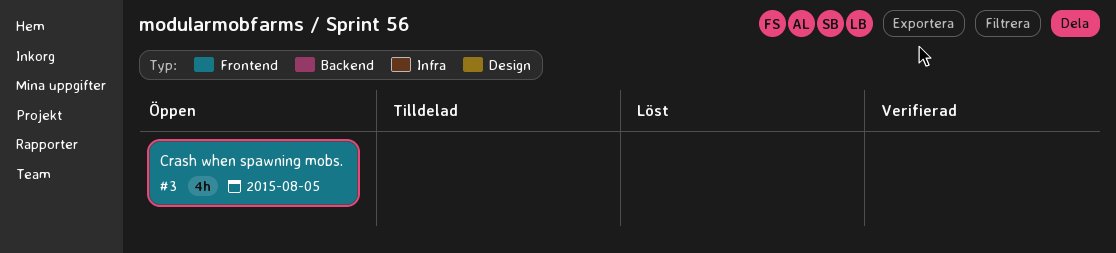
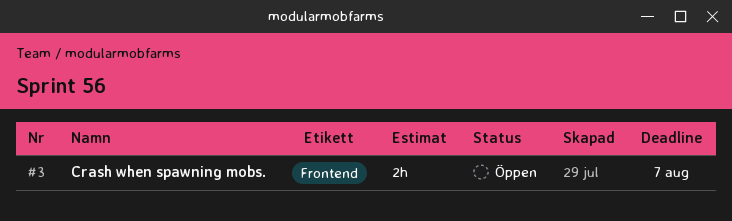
#3, estimate: 4h -> 2h
#3, due: Aug 5 -> Aug 7

